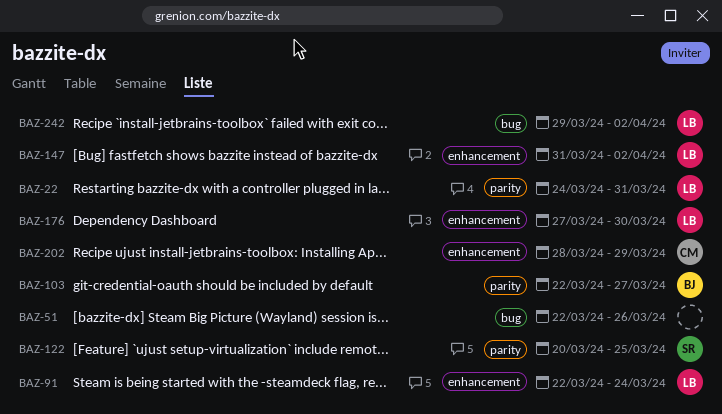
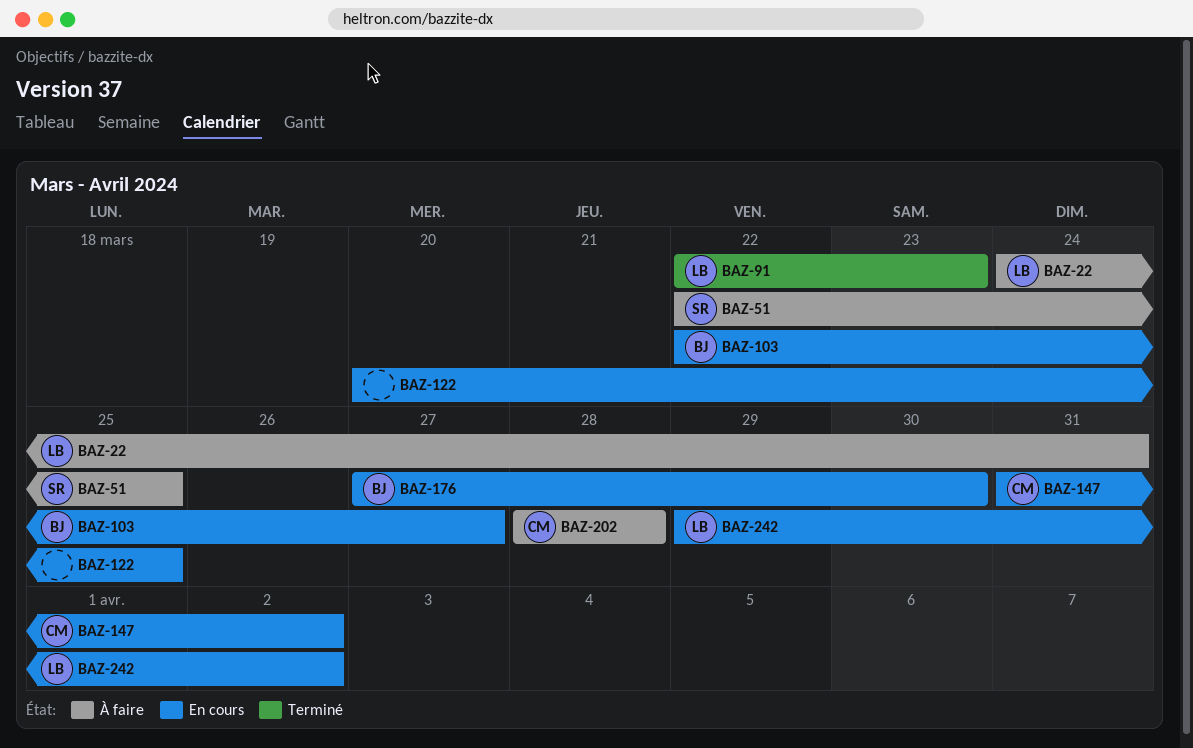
BAZ-51, owner: none -> SR
BAZ-51, due: Mar 26 -> Mar 25
BAZ-91, due: Mar 24 -> Mar 23
BAZ-122, owner: SR -> none
BAZ-147, owner: LB -> CM
BAZ-176, owner: LB -> BJ
BAZ-202, due: Mar 29 -> Mar 28

